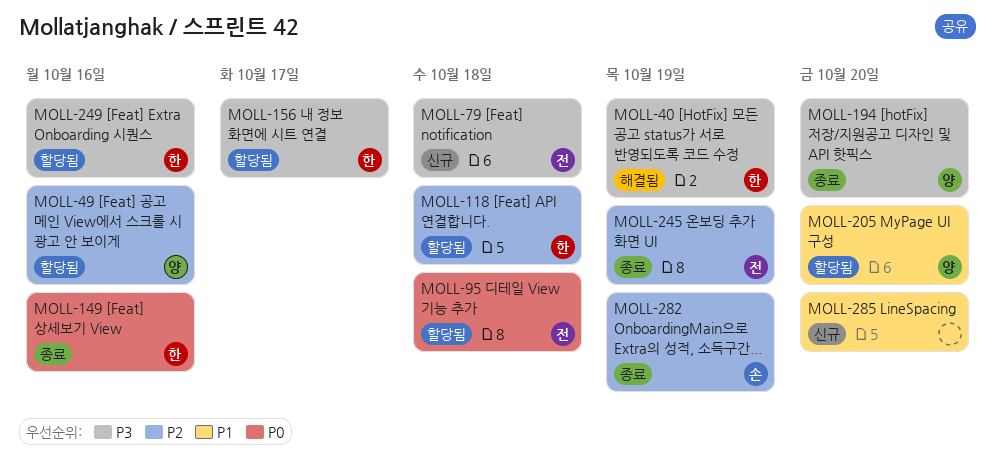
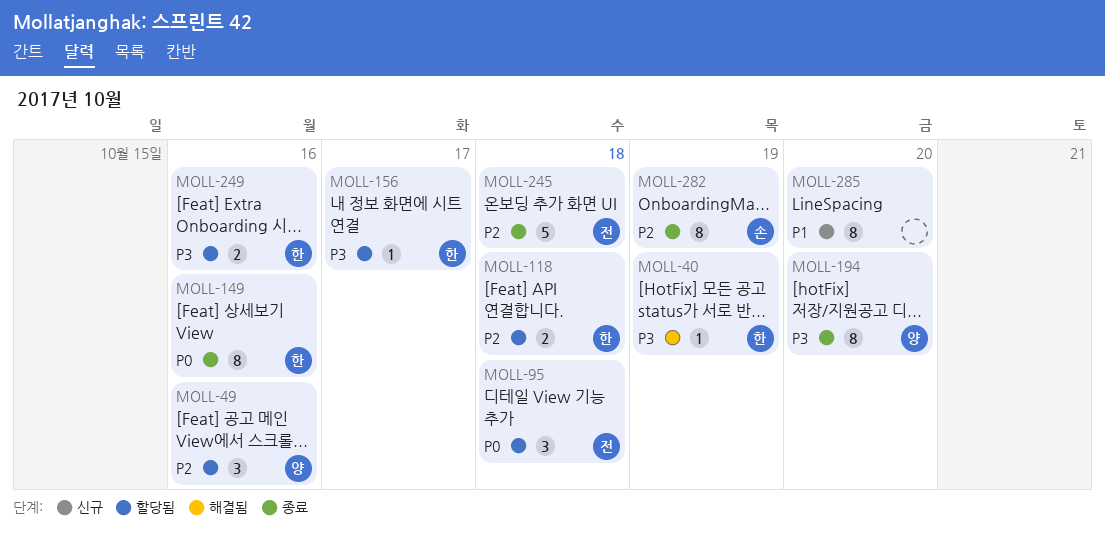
MOLL-79: present -> none
MOLL-205: present -> none
MOLL-245, due: Oct 19 -> Oct 18

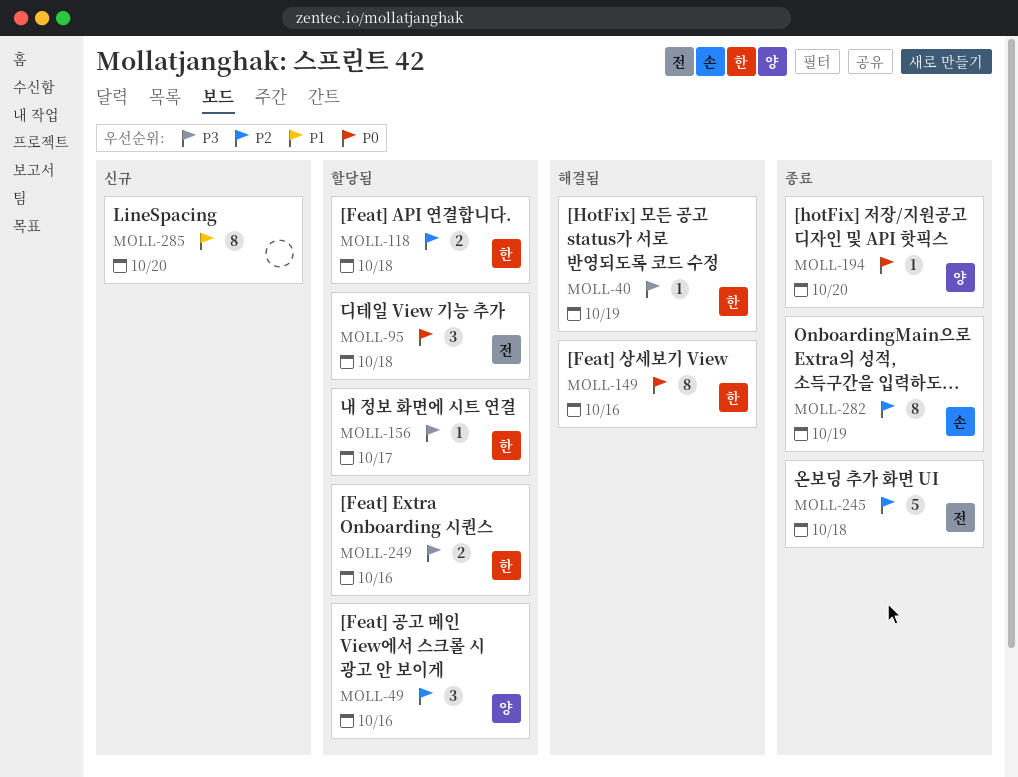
MOLL-149, status: 종료 -> 해결됨
MOLL-194, priority: P3 -> P0
MOLL-194, estimate: 8 -> 1

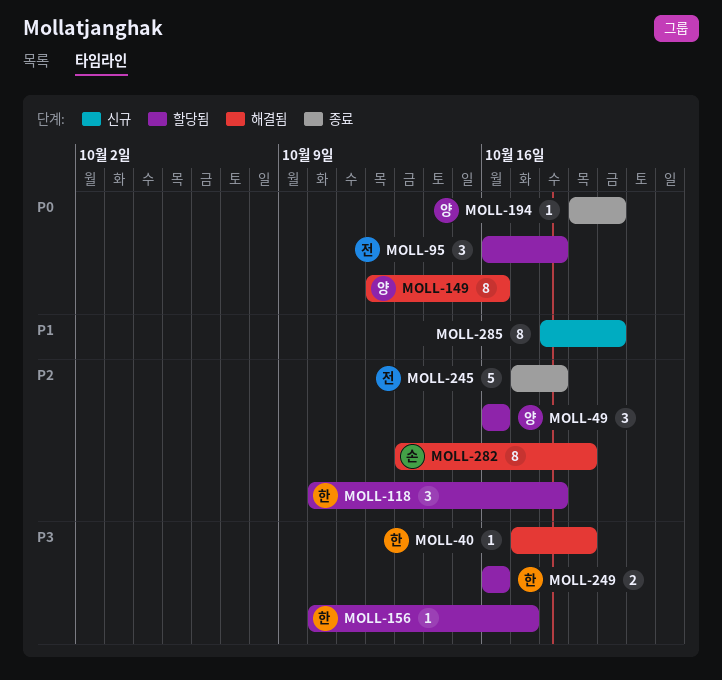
MOLL-118, estimate: 2 -> 3
MOLL-149, owner: 한 -> 양
MOLL-282, status: 종료 -> 해결됨

